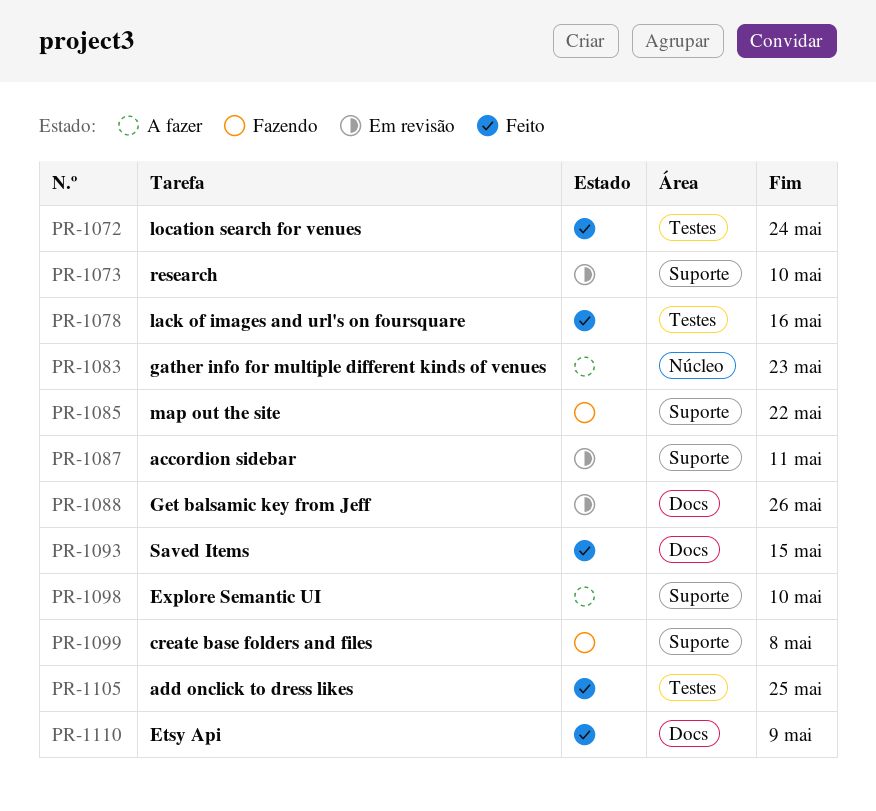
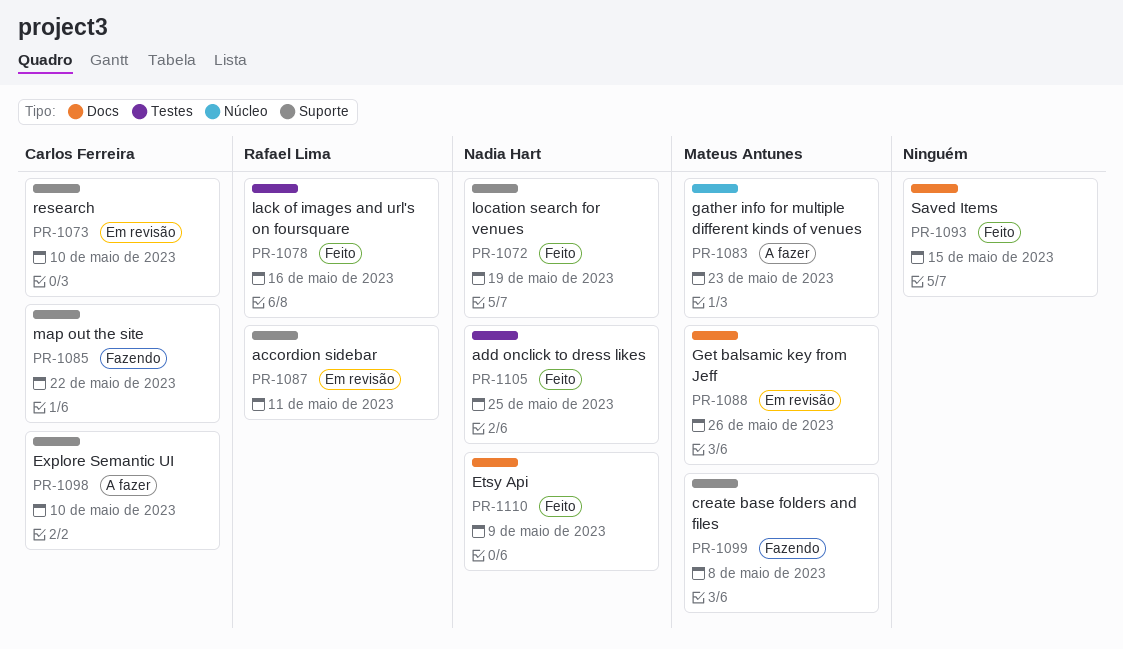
PR-1072, label: Testes -> Suporte
PR-1072, due: May 24 -> May 19

